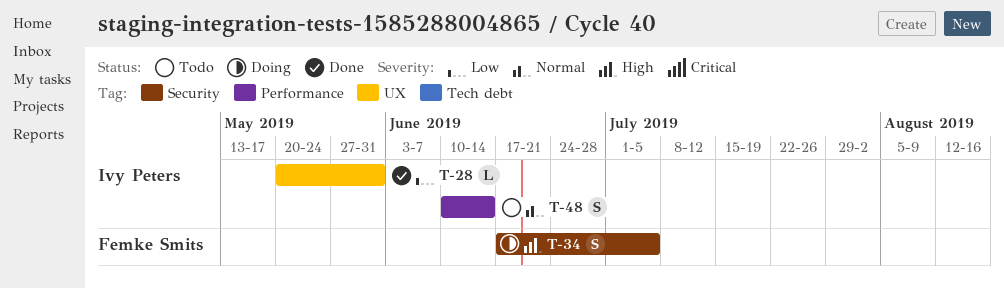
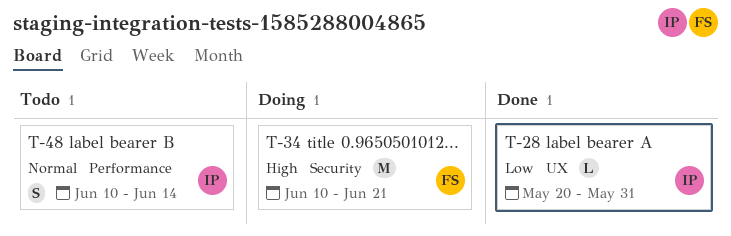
T-34, estimate: S -> M
T-34, start: Jun 17 -> Jun 10
T-34, due: Jul 5 -> Jun 21

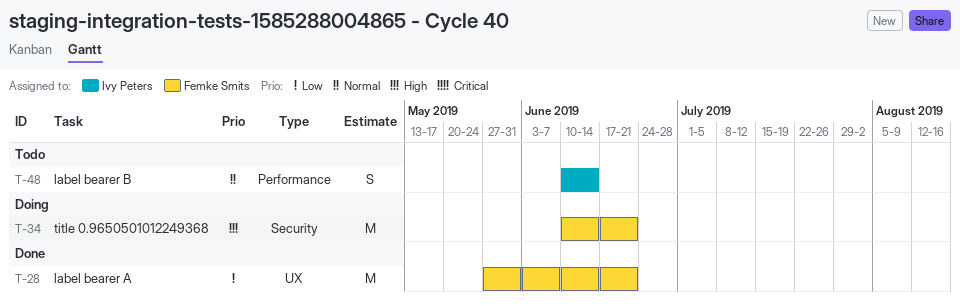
T-28, owner: Ivy Peters -> Femke Smits
T-28, estimate: L -> M
T-28, start: May 20 -> May 27
T-28, due: May 31 -> Jun 21

